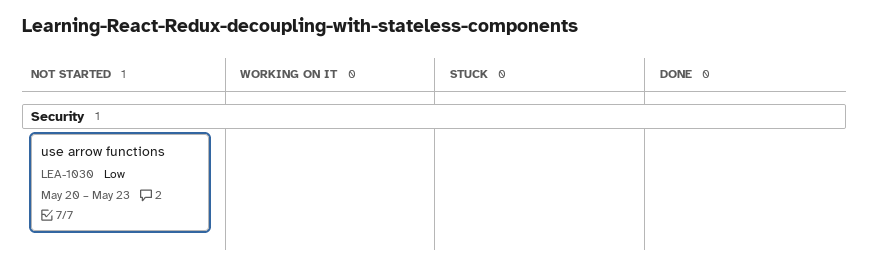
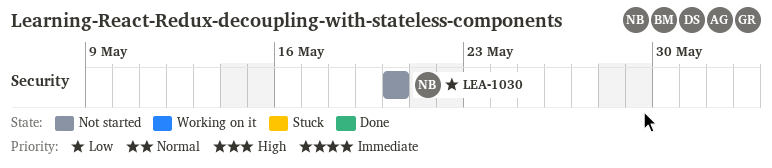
LEA-1030, due: May 23 -> May 20

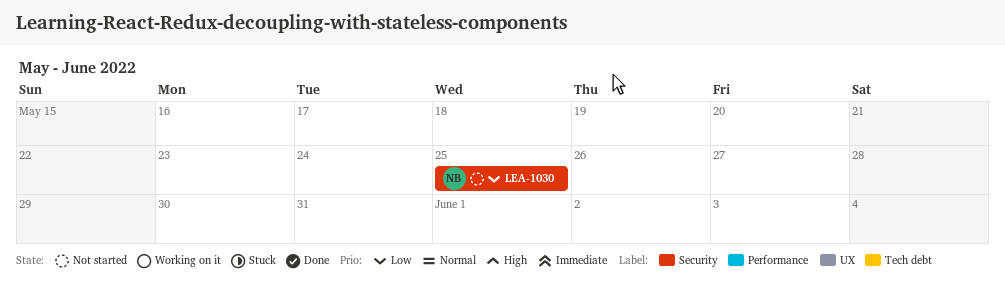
LEA-1030, start: May 20 -> May 25
LEA-1030, due: May 20 -> May 25

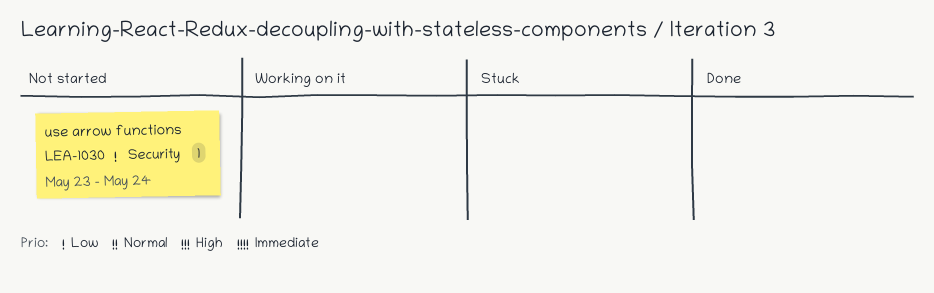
LEA-1030, start: May 25 -> May 23
LEA-1030, due: May 25 -> May 24

